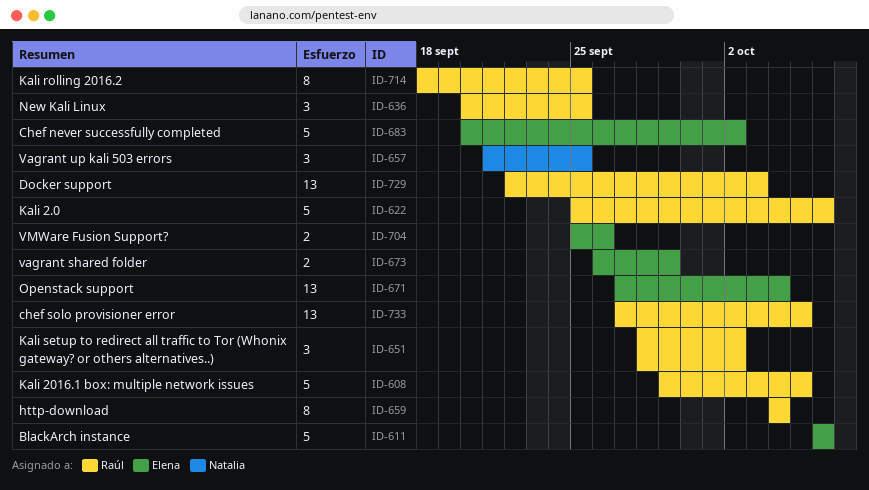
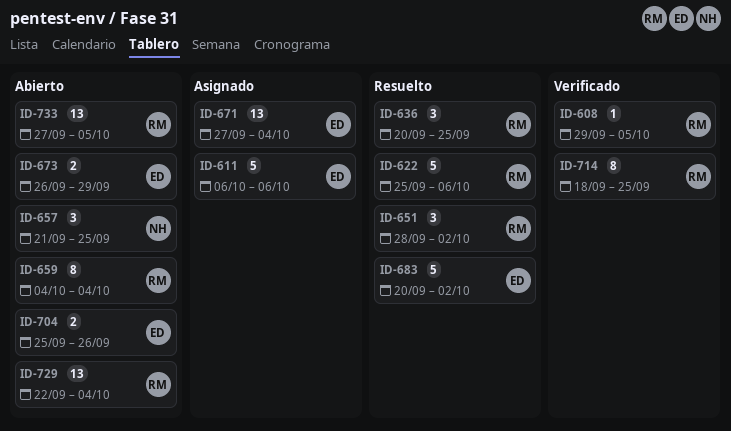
ID-608, estimate: 5 -> 1
ID-729, due: Oct 3 -> Oct 4

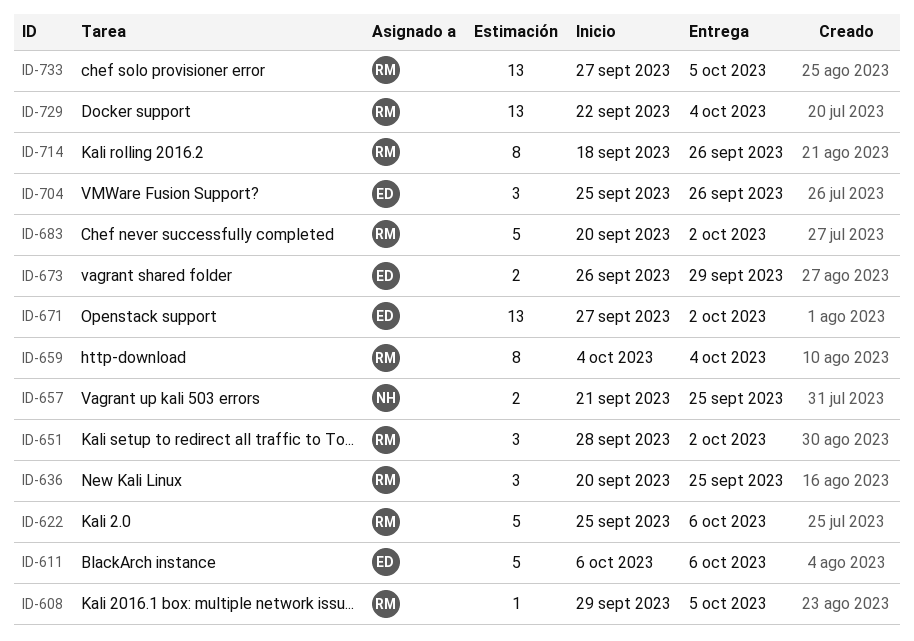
ID-657, estimate: 3 -> 2
ID-671, due: Oct 4 -> Oct 2
ID-683, owner: ED -> RM
ID-704, estimate: 2 -> 3
ID-714, due: Sep 25 -> Sep 26

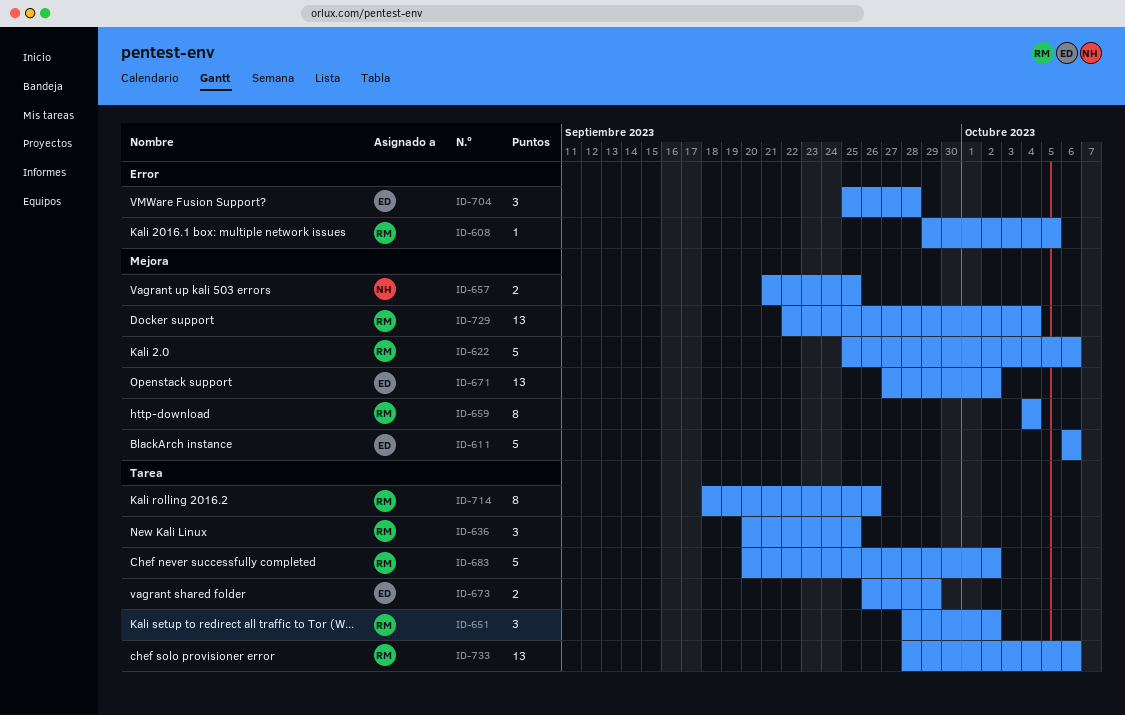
ID-704, due: Sep 26 -> Sep 28
ID-733, start: Sep 27 -> Sep 28
ID-733, due: Oct 5 -> Oct 6

